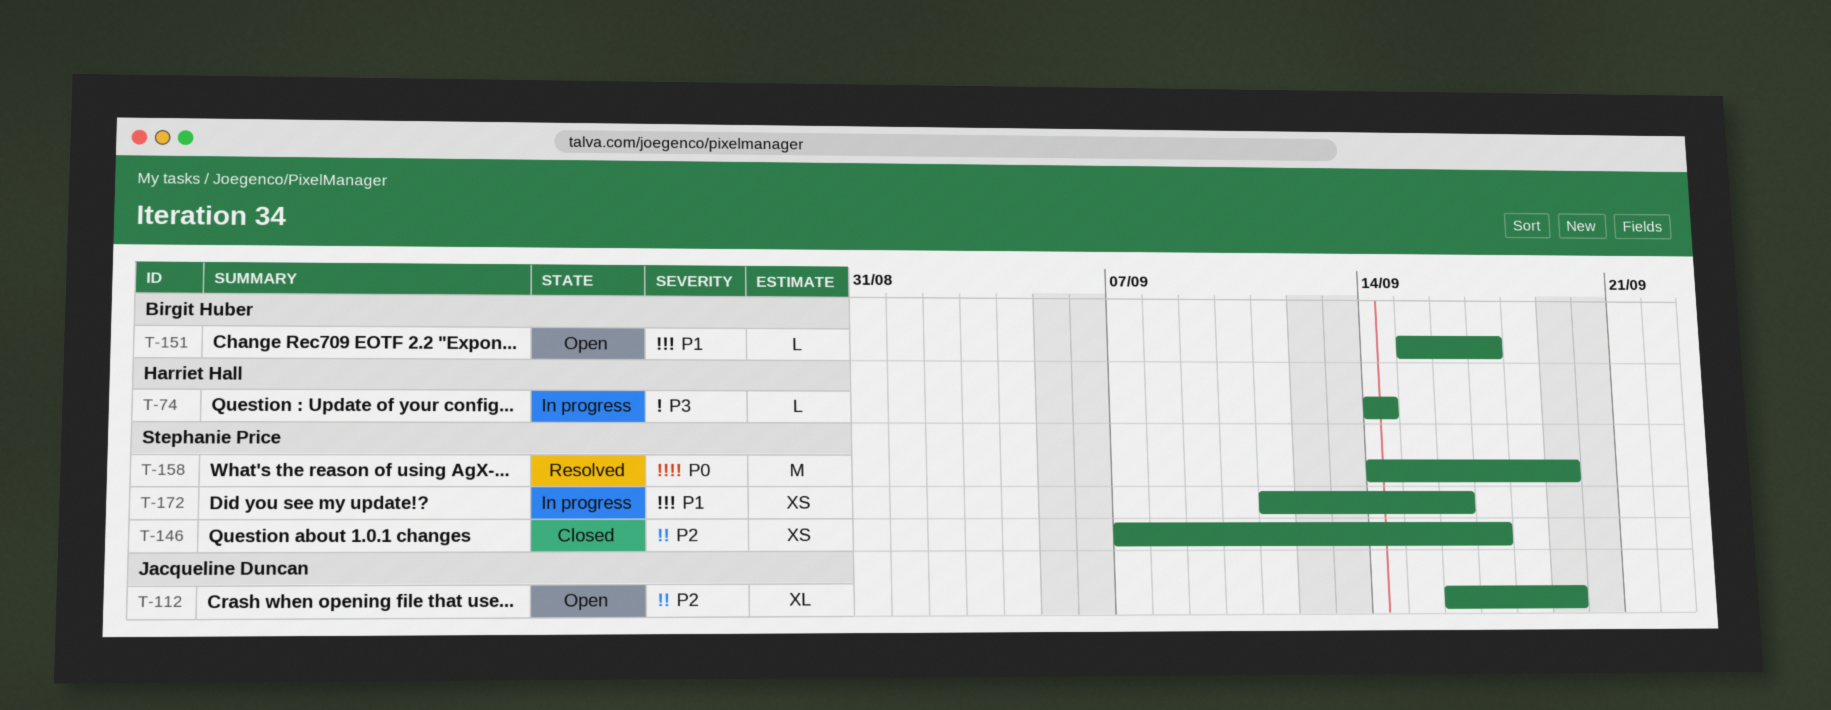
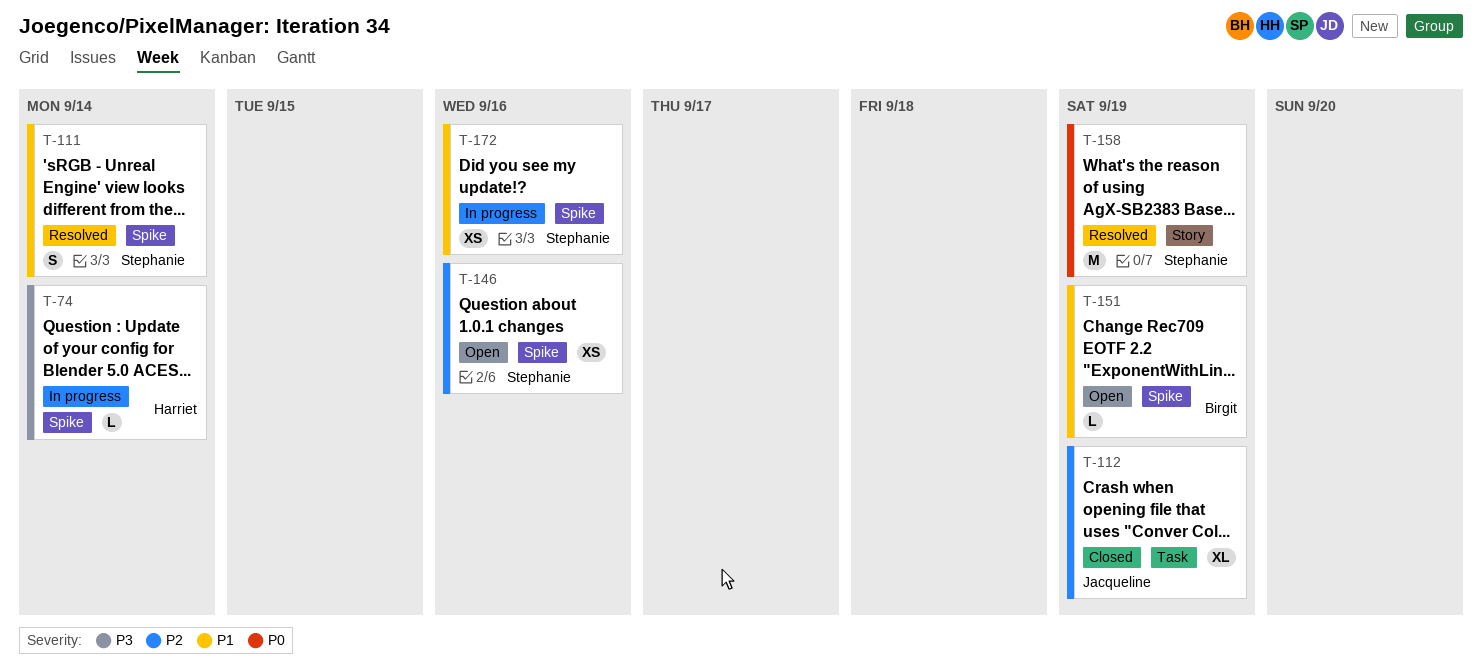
T-111: none -> present
T-112, status: Open -> Closed
T-146, status: Closed -> Open
T-146, due: Sep 17 -> Sep 16
T-151, due: Sep 17 -> Sep 19

